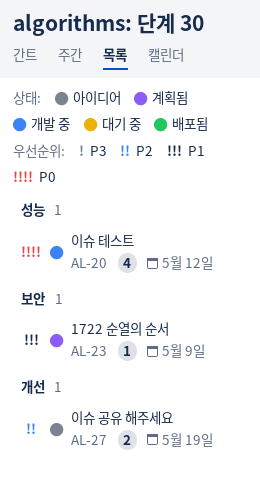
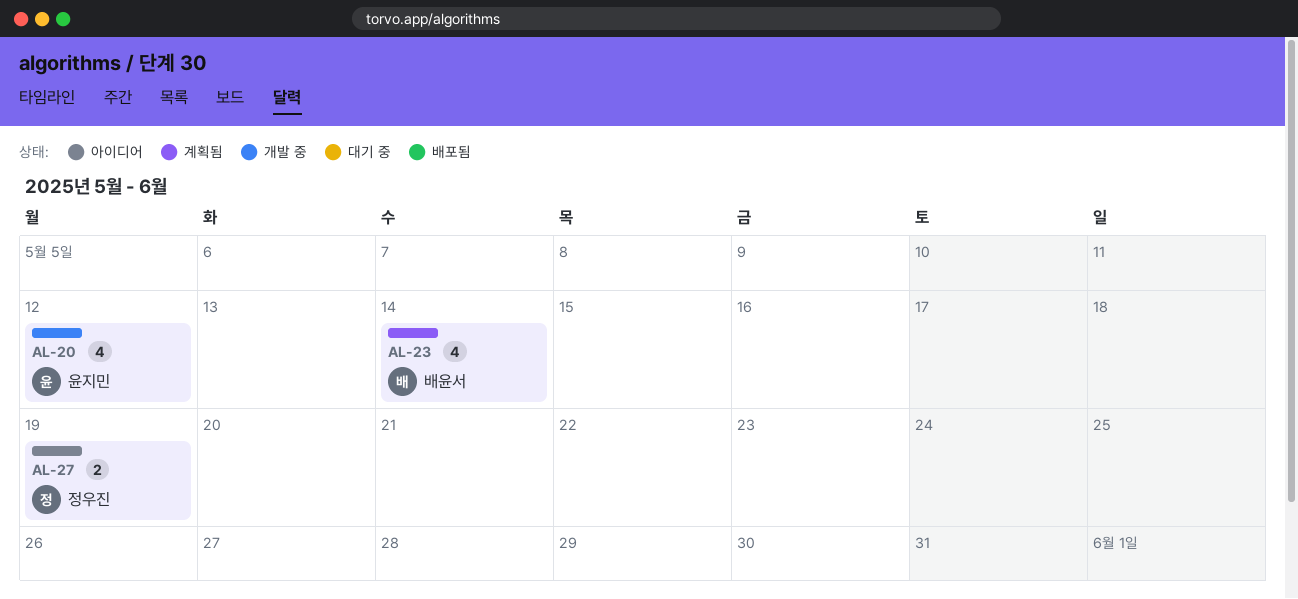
AL-23, estimate: 1 -> 4
AL-23, due: May 9 -> May 14

